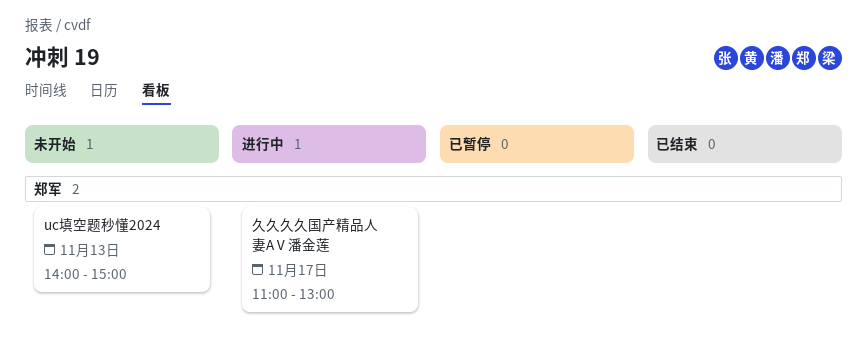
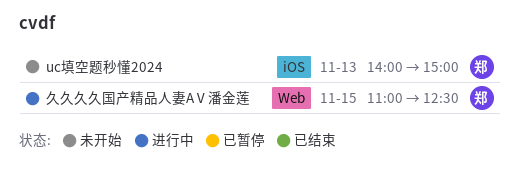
久久久久国产精品人妻AⅤ潘金莲, day: Nov 17 -> Nov 15
久久久久国产精品人妻AⅤ潘金莲, ends: 13:00 -> 12:30

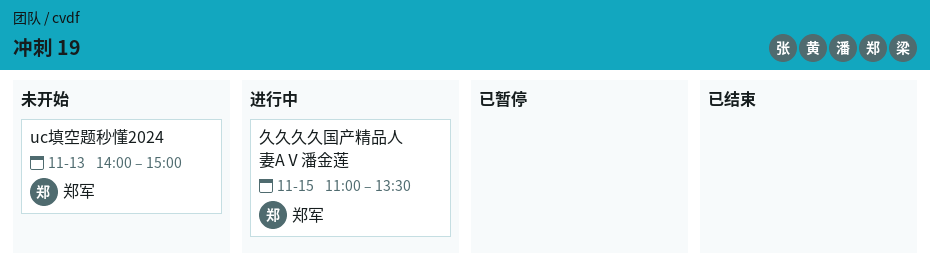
久久久久国产精品人妻AⅤ潘金莲, ends: 12:30 -> 13:30

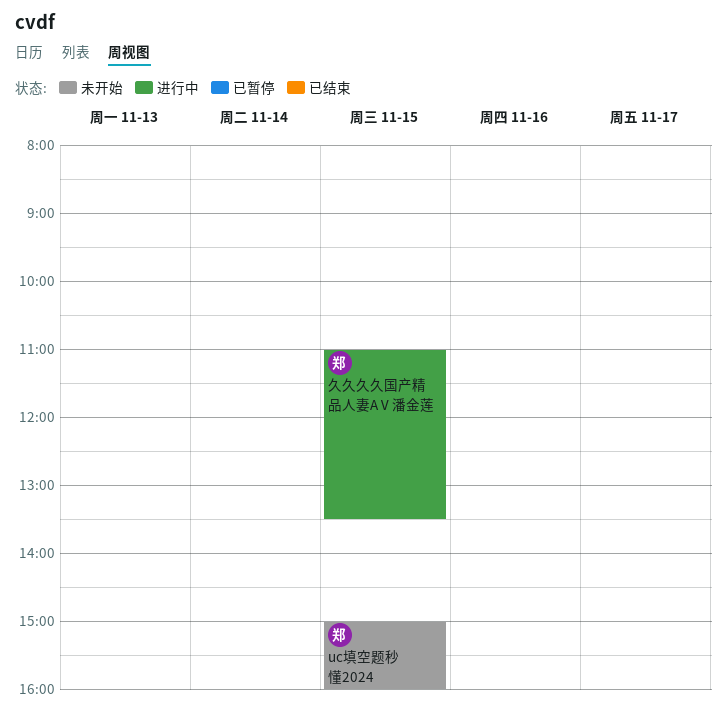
uc填空题秒懂2024, day: Nov 13 -> Nov 15
uc填空题秒懂2024, begins: 14:00 -> 15:00
uc填空题秒懂2024, ends: 15:00 -> 16:00

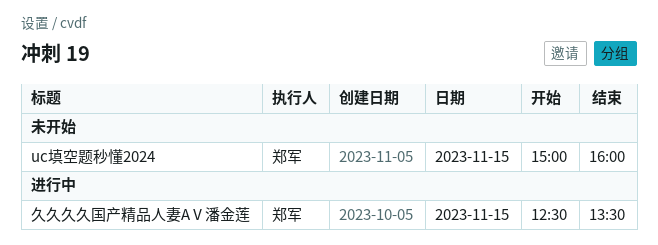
久久久久国产精品人妻AⅤ潘金莲, begins: 11:00 -> 12:30

